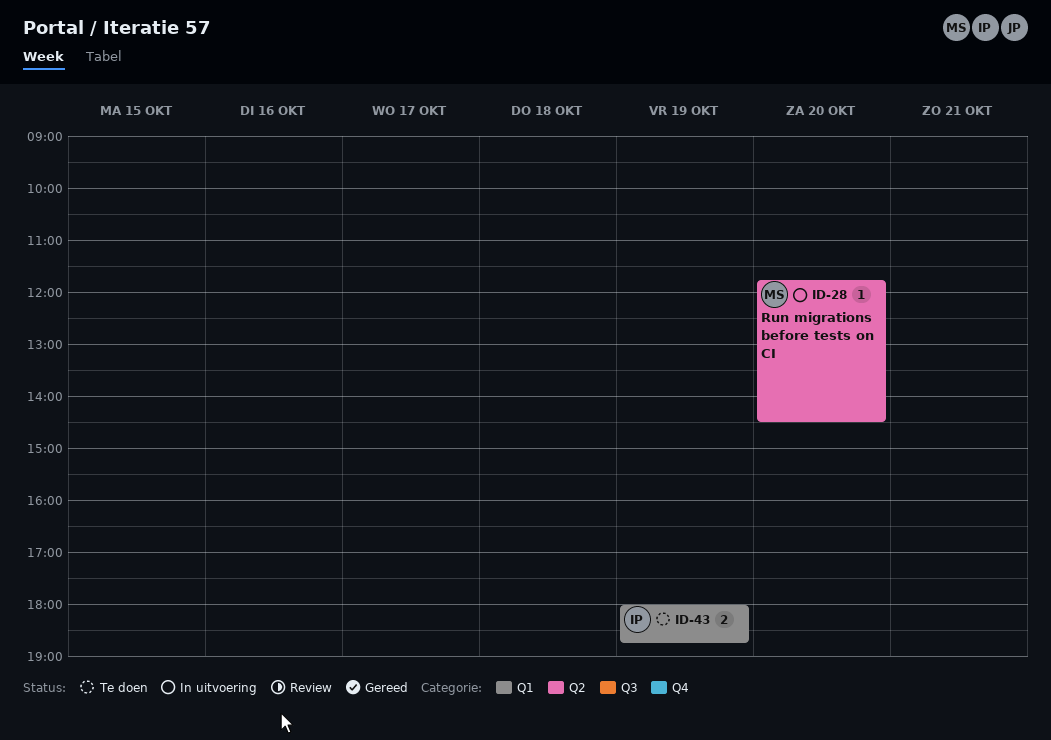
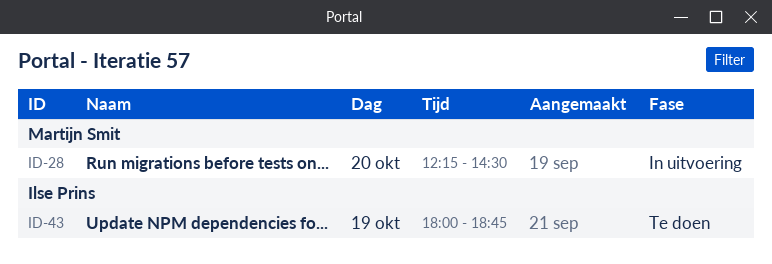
ID-28, begins: 11:45 -> 12:15

